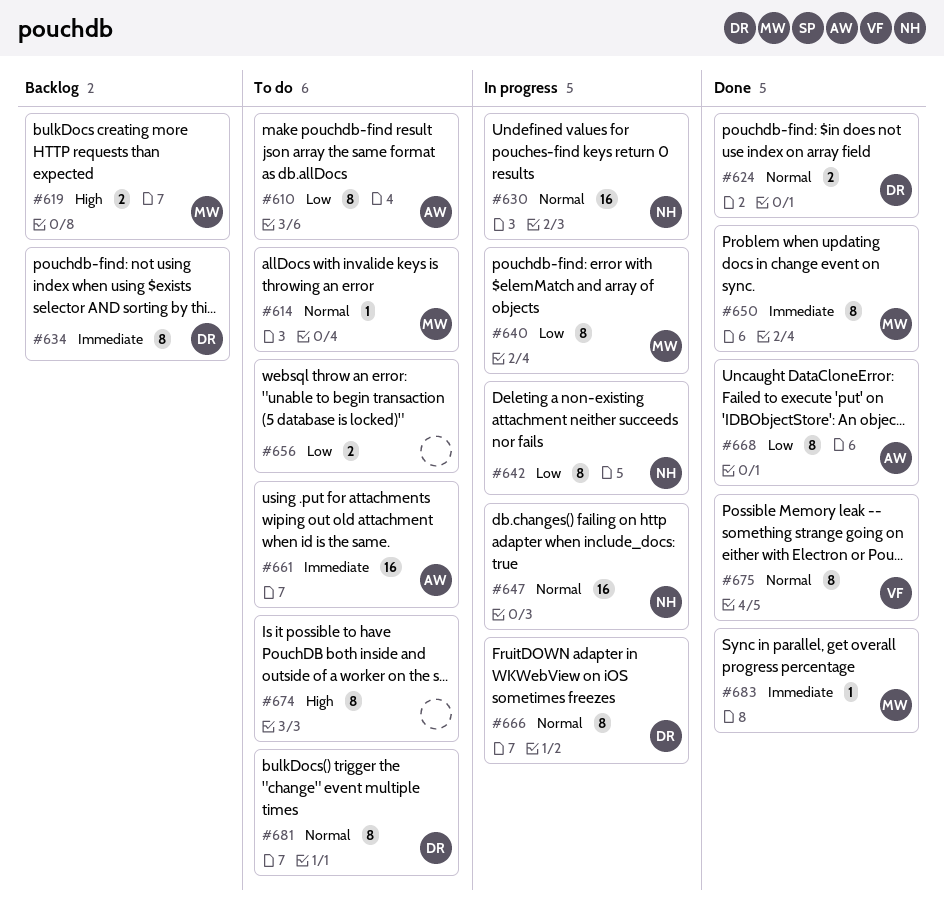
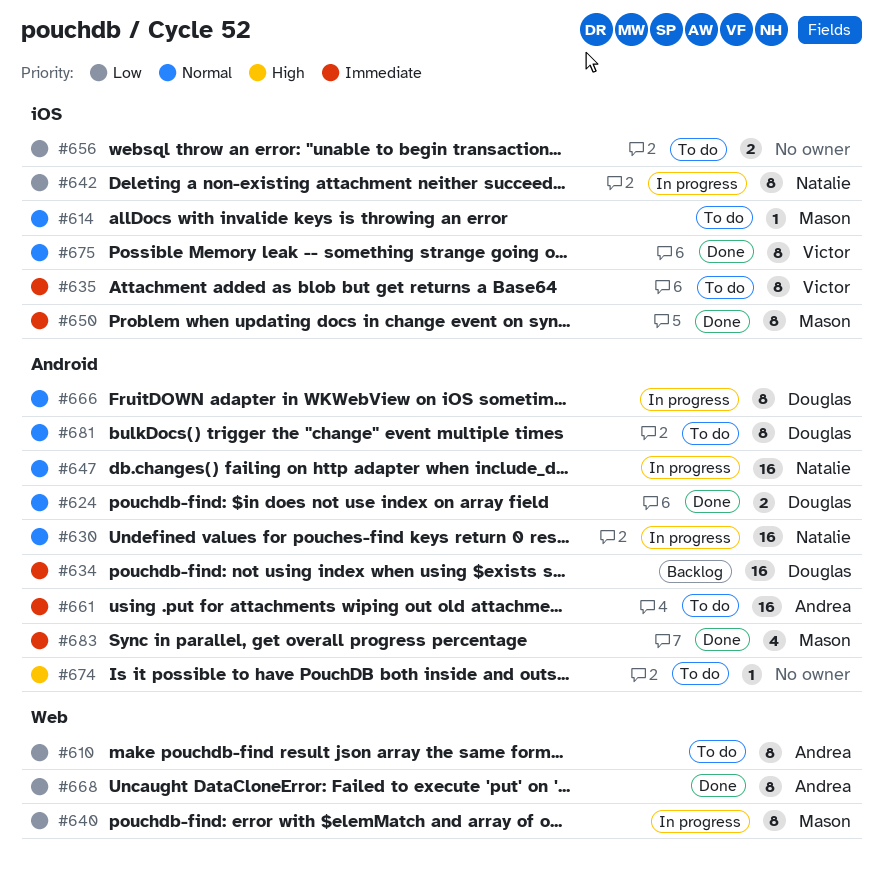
#619: present -> none
#634, estimate: 8 -> 16
#635: none -> present
#674, estimate: 8 -> 1
#683, estimate: 1 -> 4

